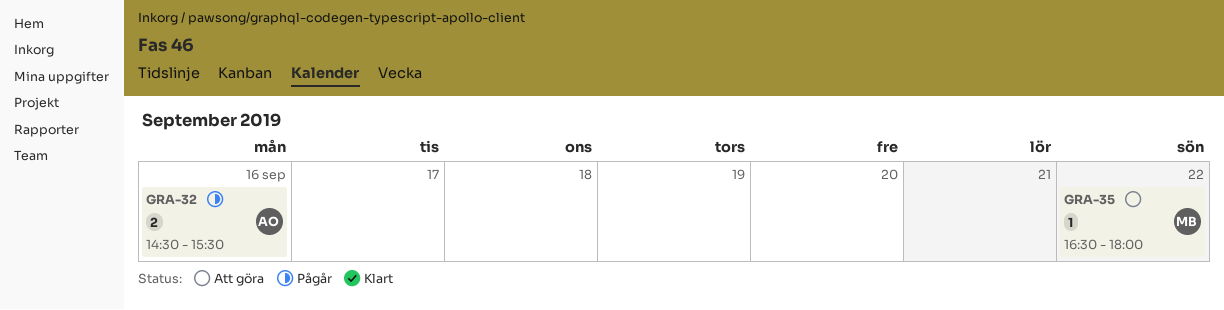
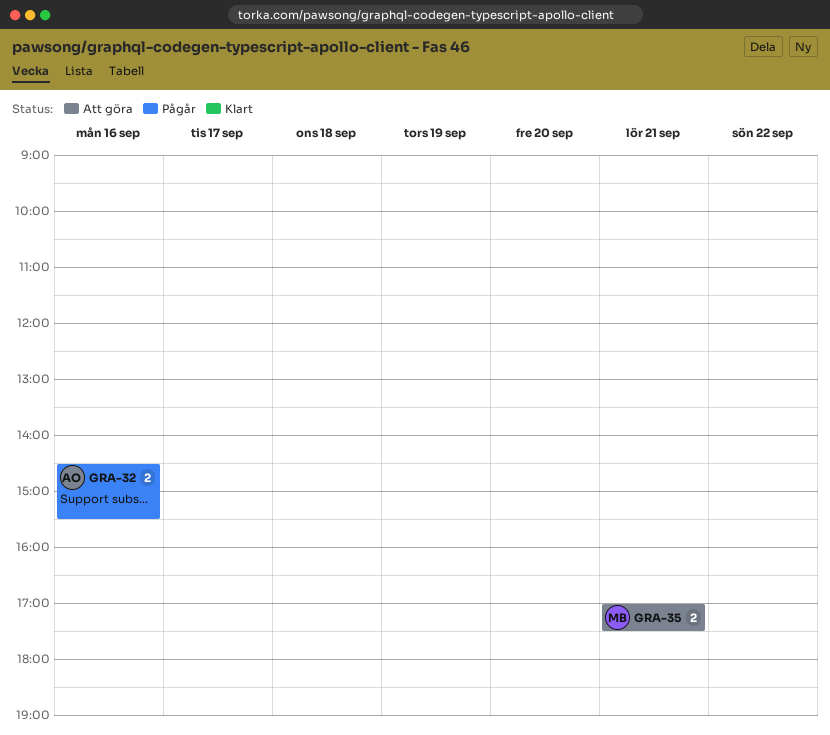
GRA-35, estimate: 1 -> 2
GRA-35, day: Sep 22 -> Sep 21
GRA-35, begins: 16:30 -> 17:00
GRA-35, ends: 18:00 -> 17:30

